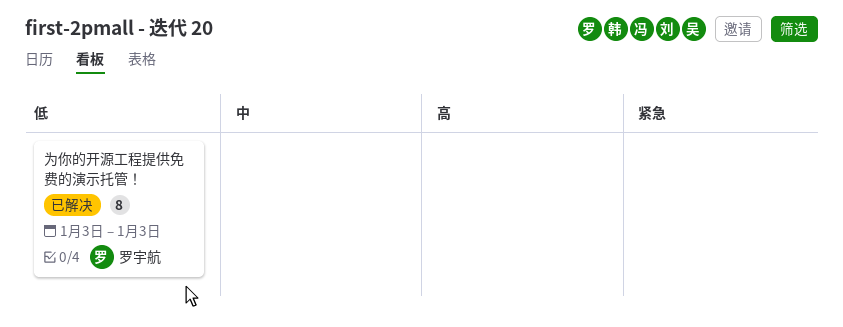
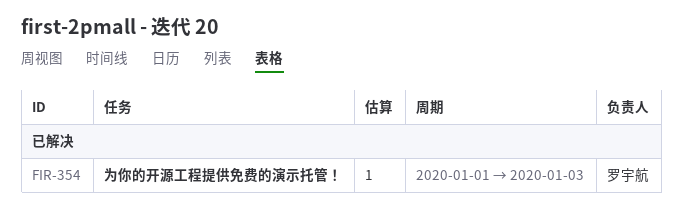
为你的开源工程提供免费的演示托管！, estimate: 8 -> 1
为你的开源工程提供免费的演示托管！, start: Jan 3 -> Jan 1

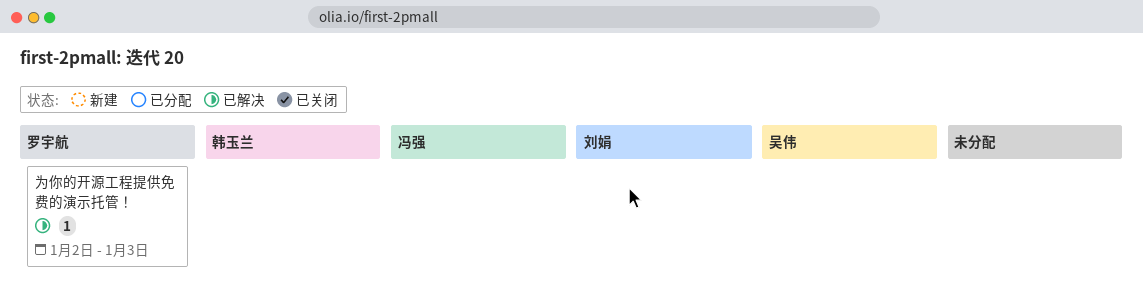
为你的开源工程提供免费的演示托管！, start: Jan 1 -> Jan 2

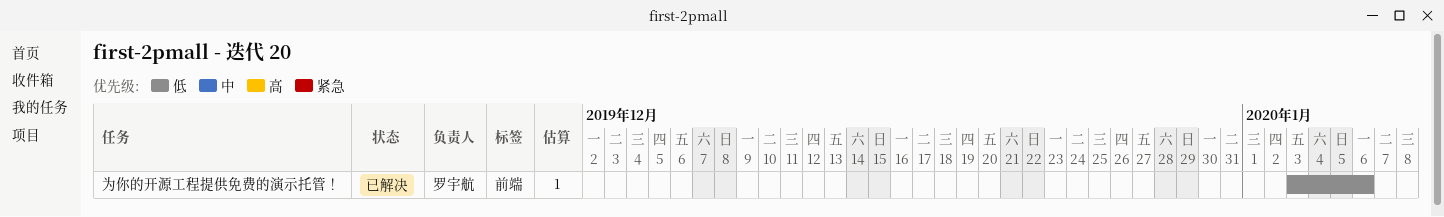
为你的开源工程提供免费的演示托管！, start: Jan 2 -> Jan 3
为你的开源工程提供免费的演示托管！, due: Jan 3 -> Jan 6

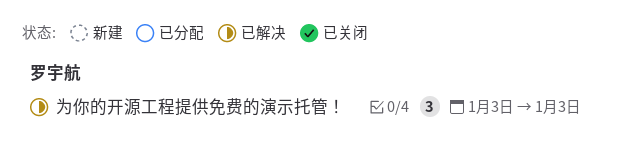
为你的开源工程提供免费的演示托管！, estimate: 1 -> 3
为你的开源工程提供免费的演示托管！, due: Jan 6 -> Jan 3

